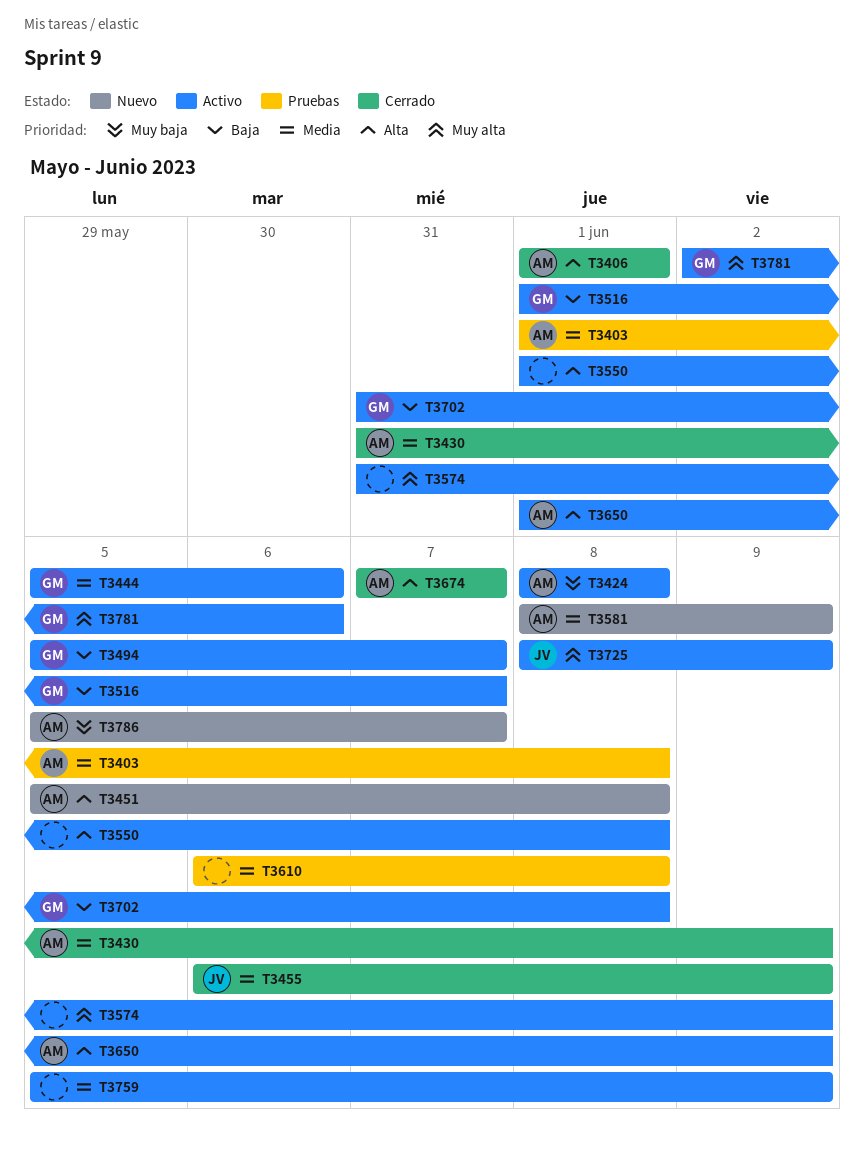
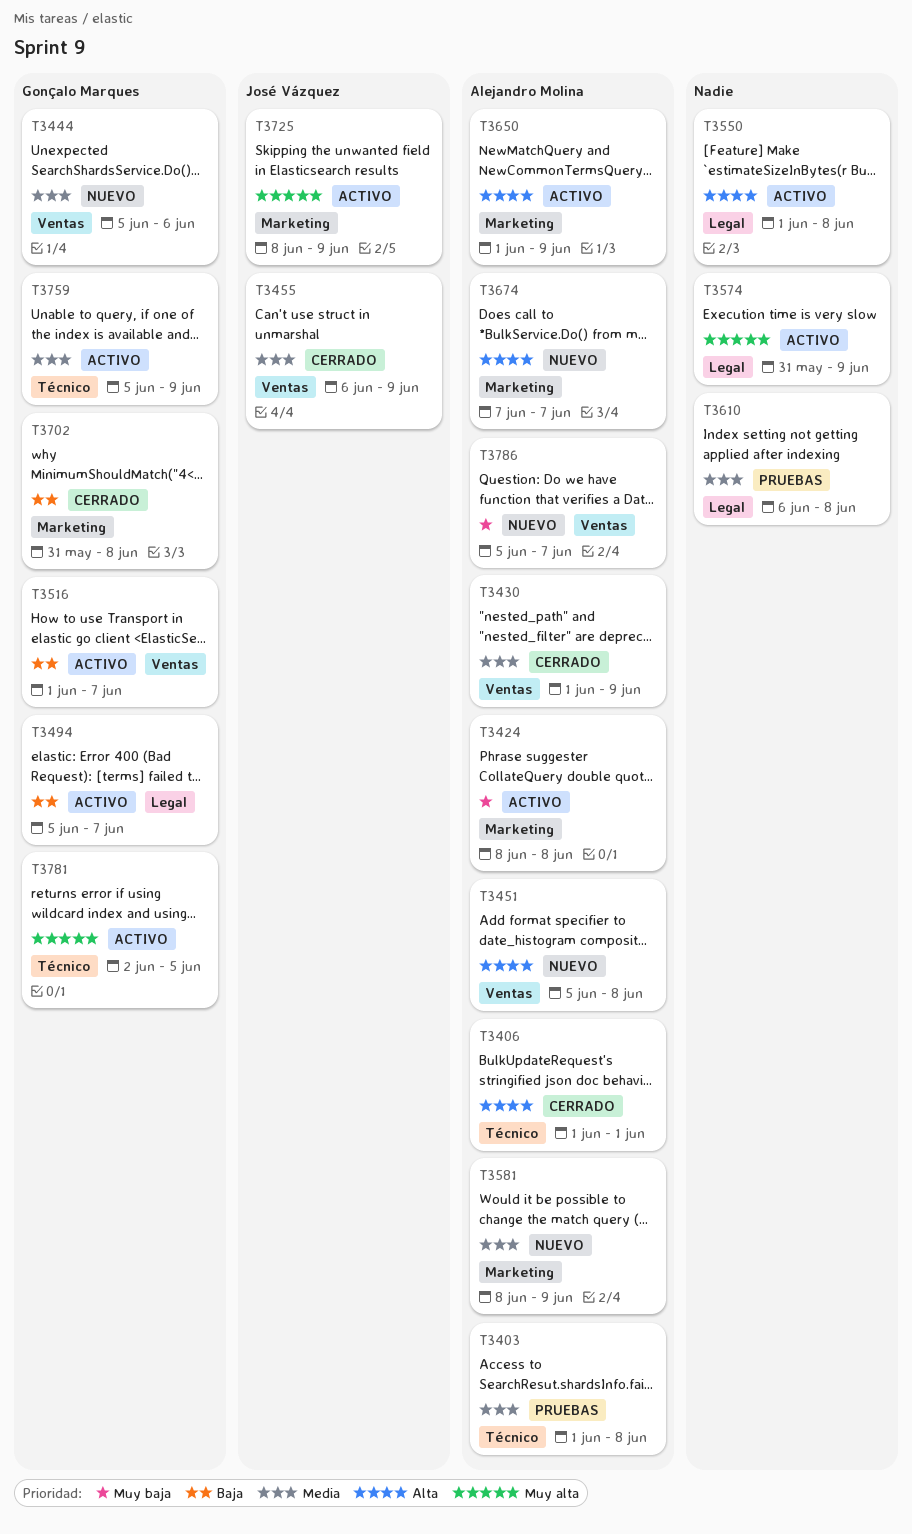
T3430, start: May 31 -> Jun 1
T3444, status: Activo -> Nuevo
T3674, status: Cerrado -> Nuevo
T3702, status: Activo -> Cerrado
T3759, owner: none -> Gonçalo Marques
T3781, due: Jun 6 -> Jun 5

